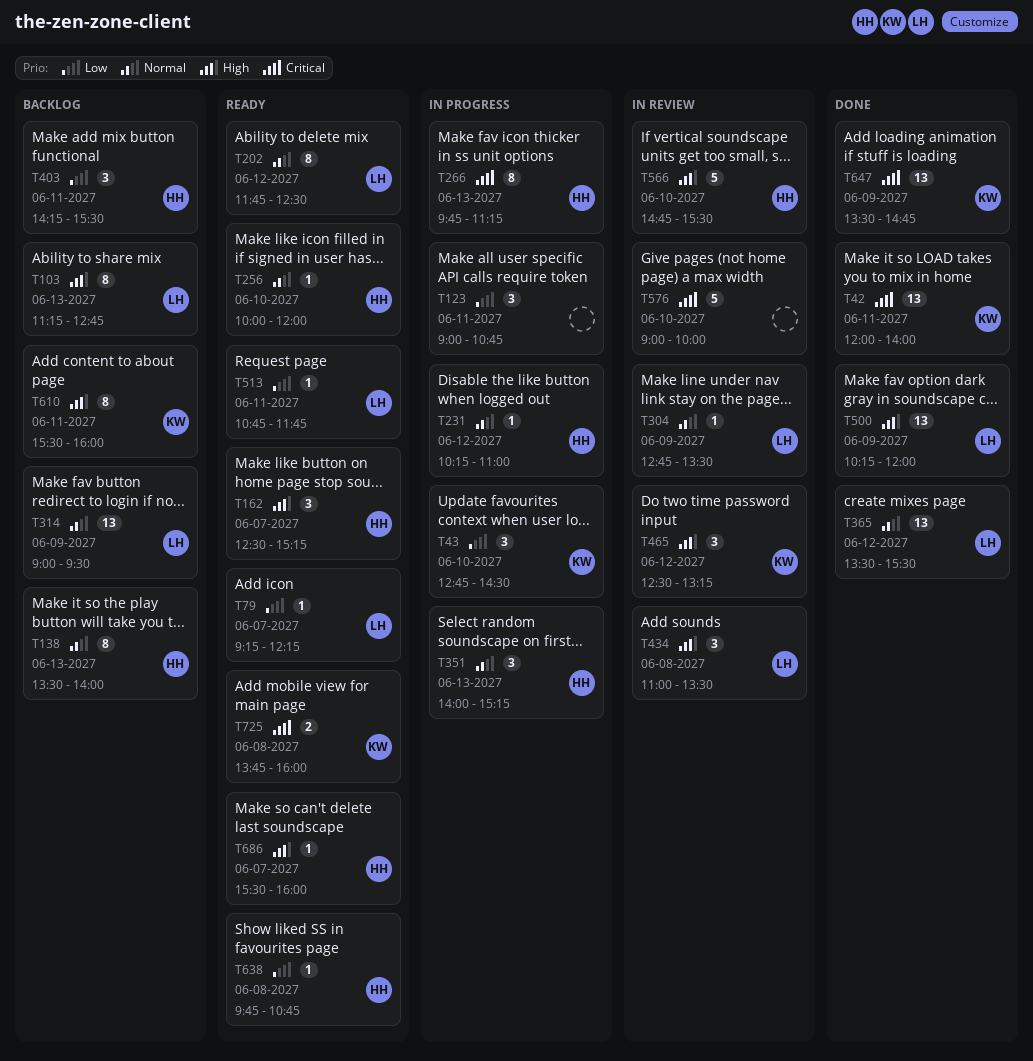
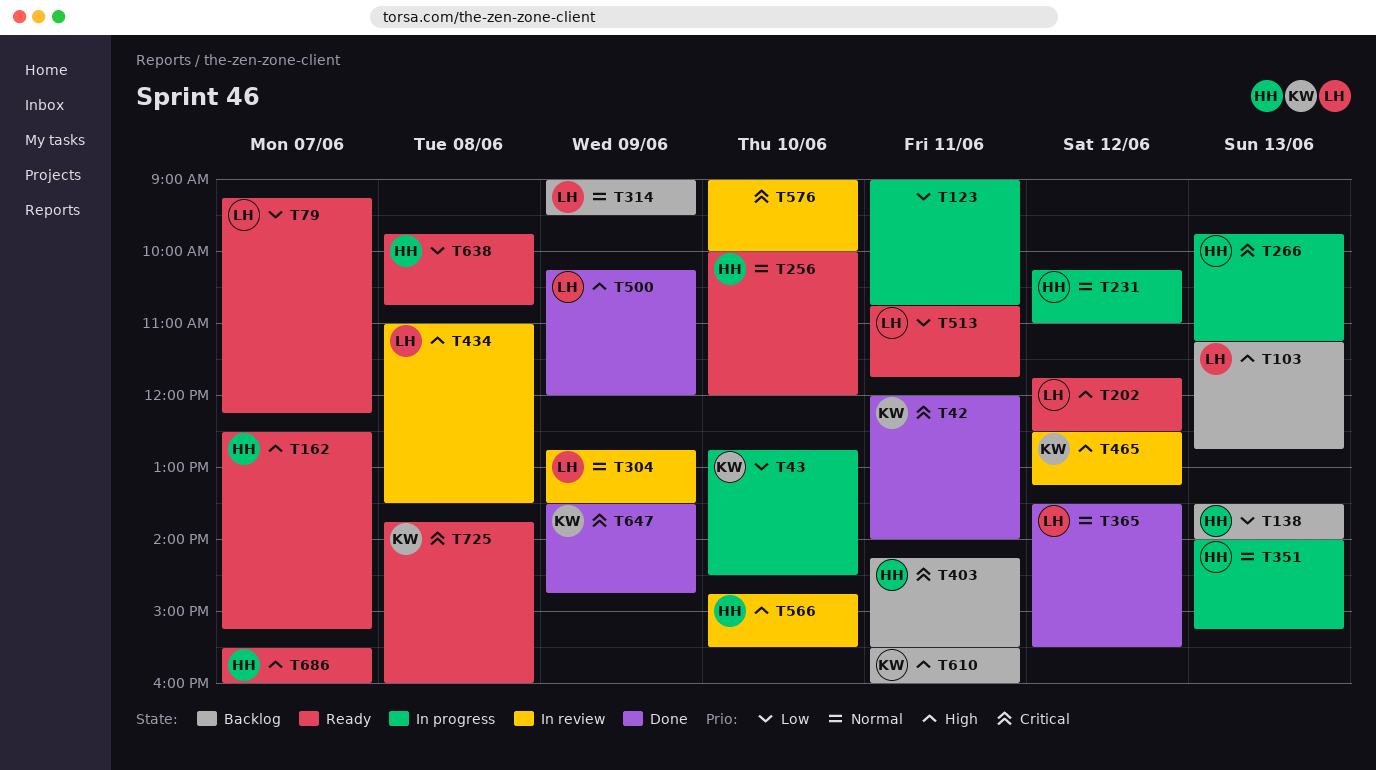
T138, priority: Normal -> Low
T202, priority: Normal -> High
T403, priority: Low -> Critical

